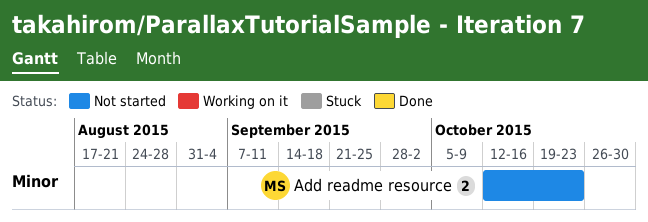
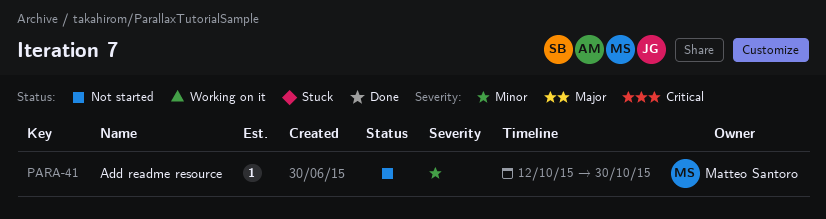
Add readme resource, estimate: 2 -> 1
Add readme resource, due: Oct 23 -> Oct 30

